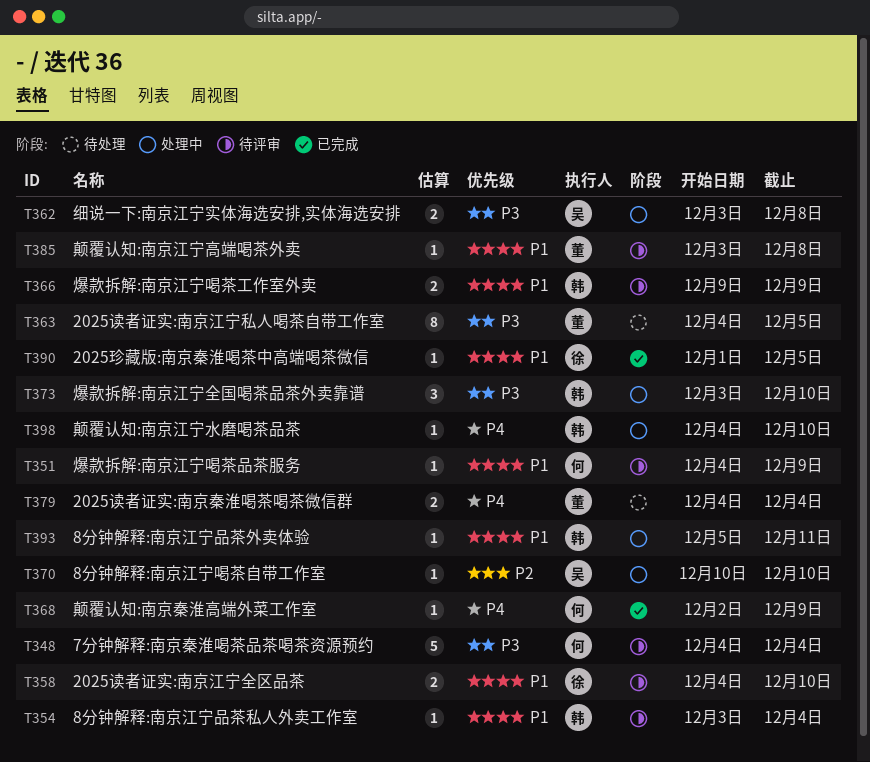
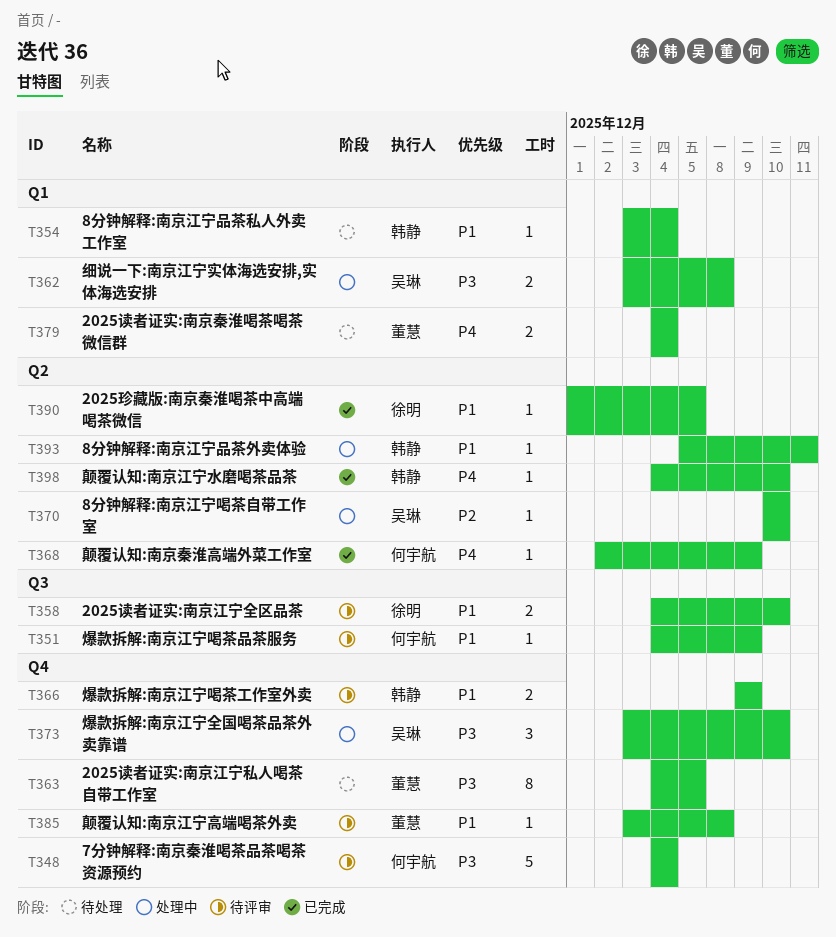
T354, status: 待评审 -> 待处理
T373, owner: 韩静 -> 吴琳
T398, status: 处理中 -> 已完成

